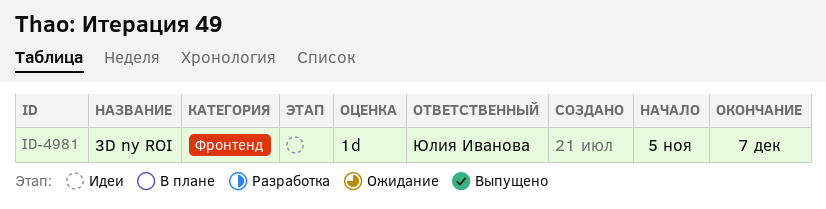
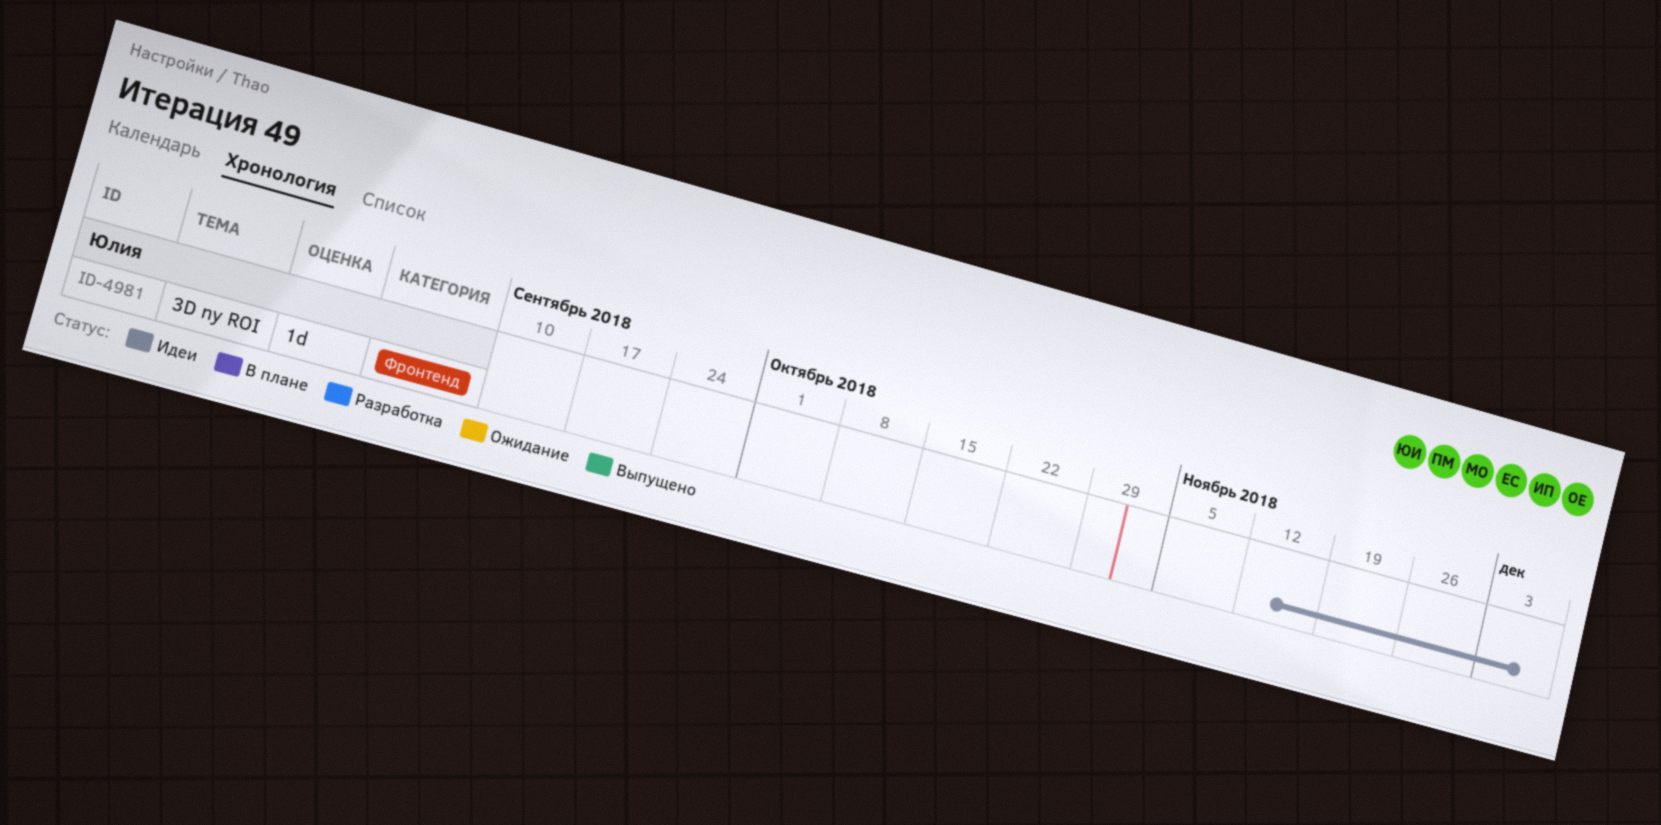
ID-4981, start: Nov 5 -> Nov 12

